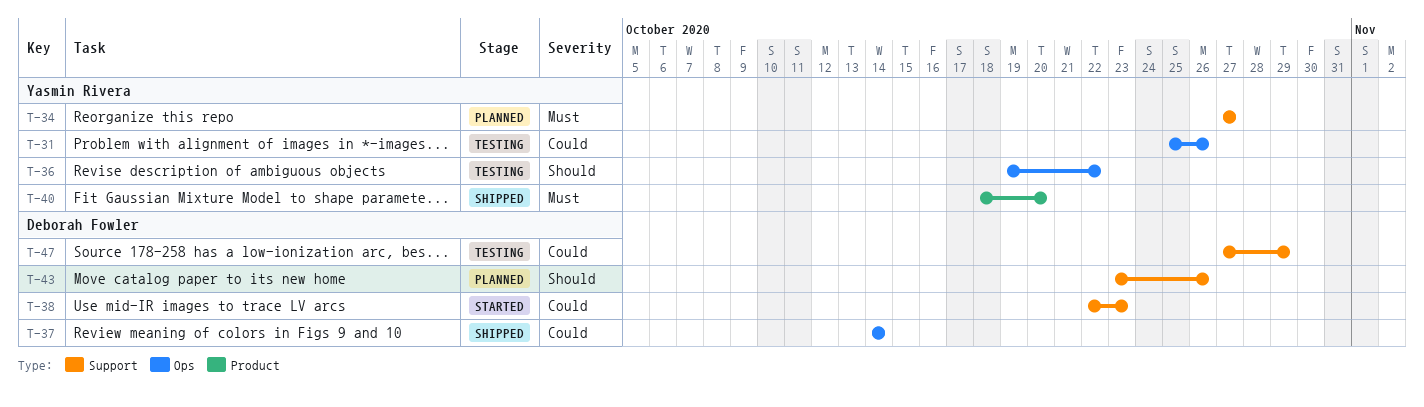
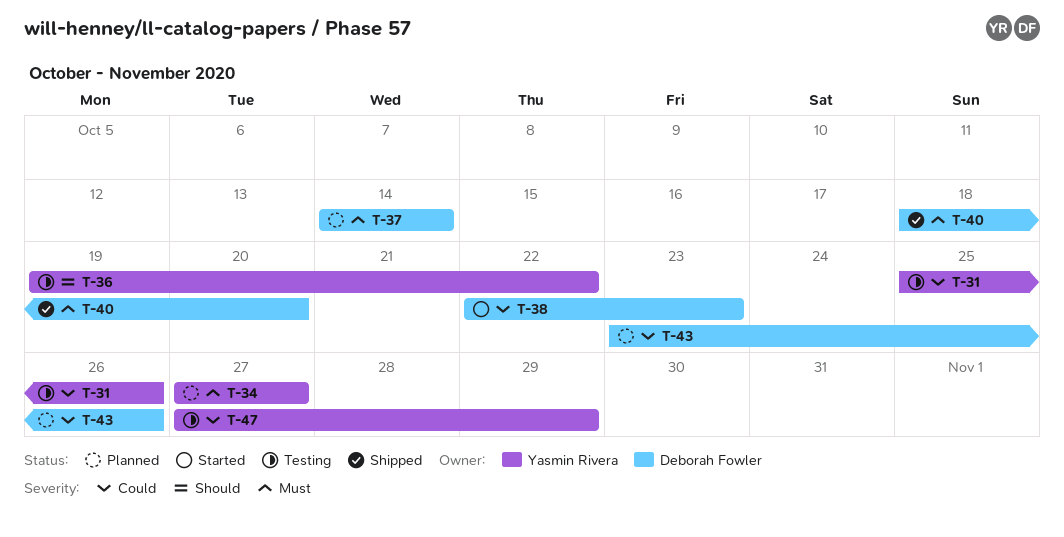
T-37, status: Shipped -> Planned
T-37, priority: Could -> Must
T-40, owner: Yasmin Rivera -> Deborah Fowler
T-43, priority: Should -> Could
T-47, owner: Deborah Fowler -> Yasmin Rivera

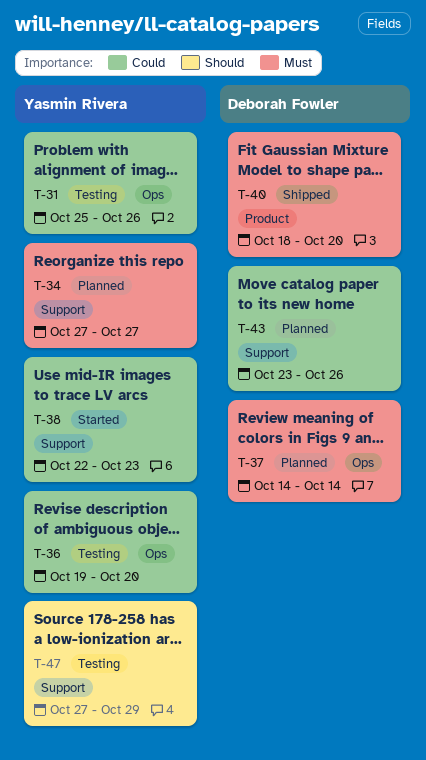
T-36, priority: Should -> Could
T-36, due: Oct 22 -> Oct 20
T-38, owner: Deborah Fowler -> Yasmin Rivera
T-47, priority: Could -> Should

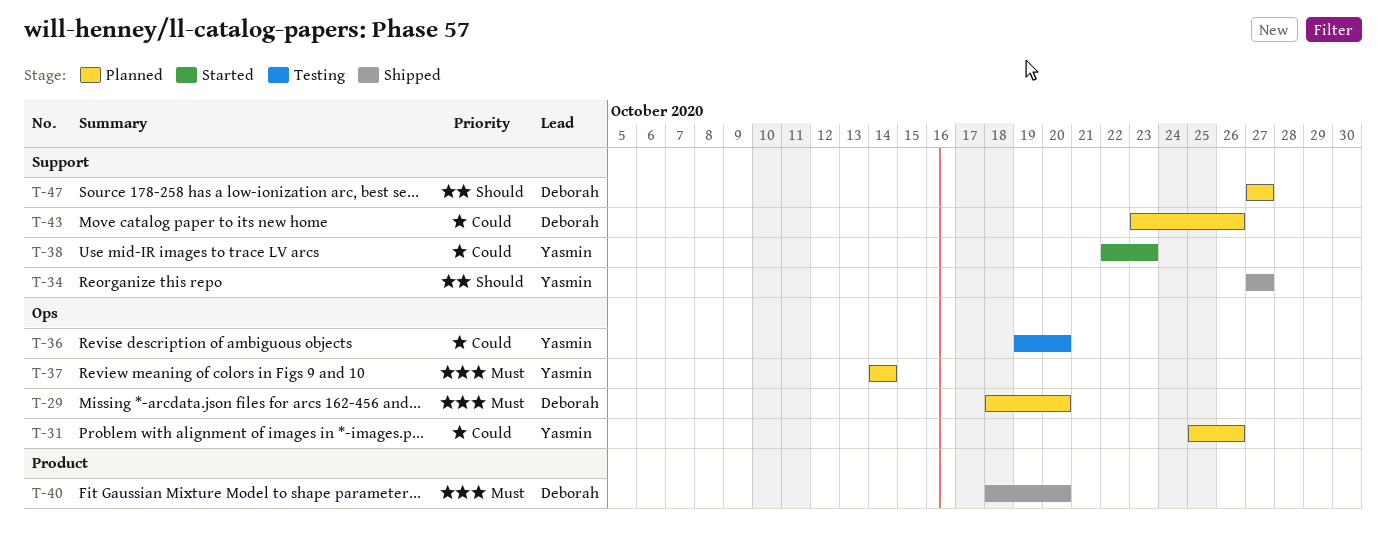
T-29: none -> present
T-31, status: Testing -> Planned
T-34, status: Planned -> Shipped
T-34, priority: Must -> Should
T-37, owner: Deborah Fowler -> Yasmin Rivera
T-47, status: Testing -> Planned
T-47, owner: Yasmin Rivera -> Deborah Fowler
T-47, due: Oct 29 -> Oct 27

